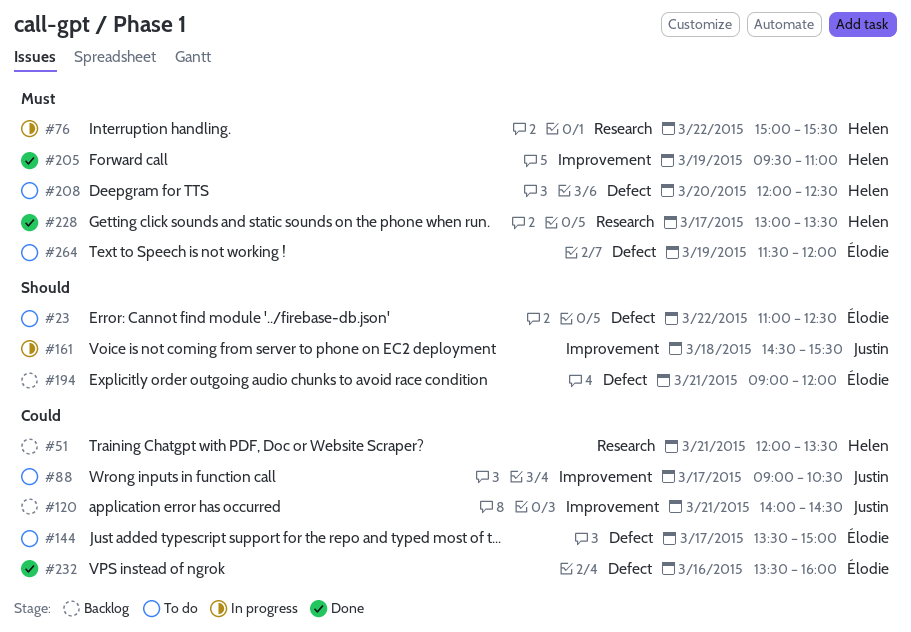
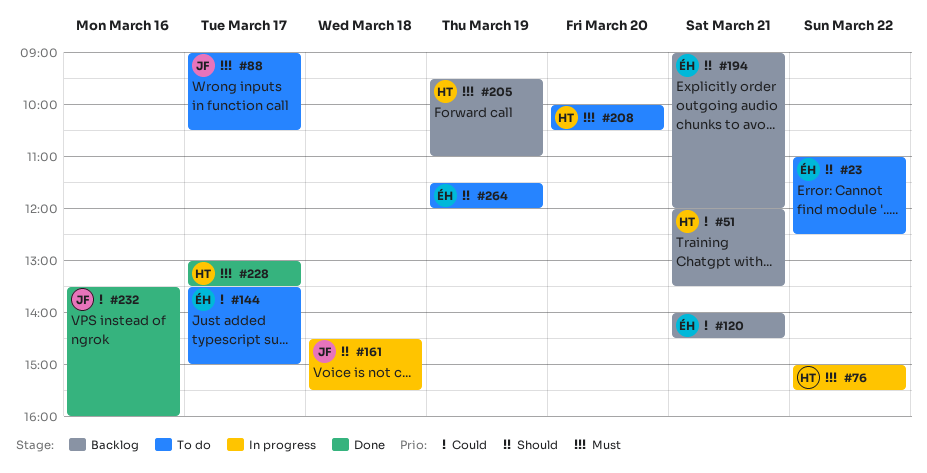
#88, priority: Could -> Must
#120, owner: Justin -> Élodie
#205, status: Done -> Backlog
#208, begins: 12:00 -> 10:00
#208, ends: 12:30 -> 10:30
#232, owner: Élodie -> Justin
#264, priority: Must -> Should

